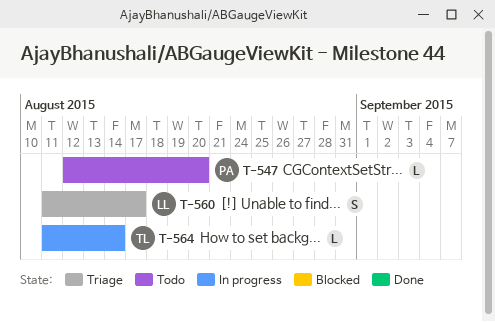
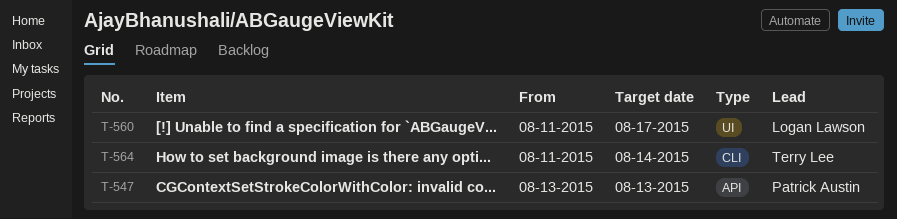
T-547, start: Aug 12 -> Aug 13
T-547, due: Aug 20 -> Aug 13

